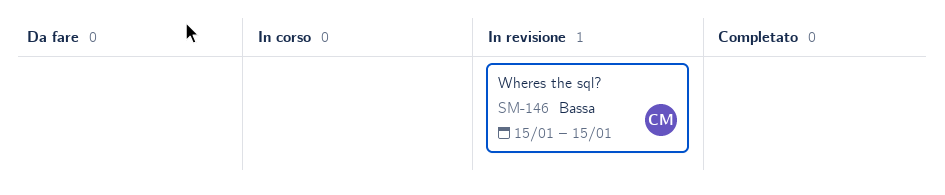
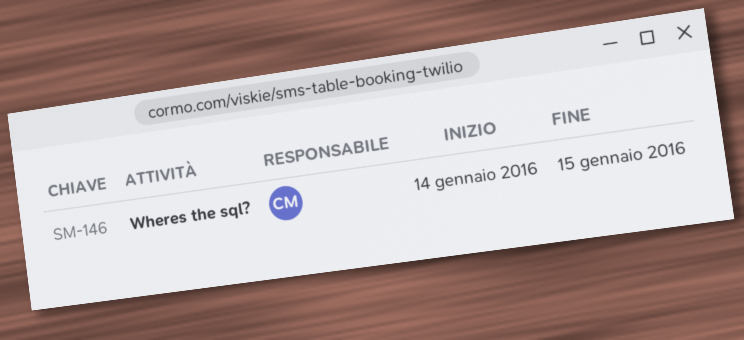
SM-146, start: Jan 15 -> Jan 14

